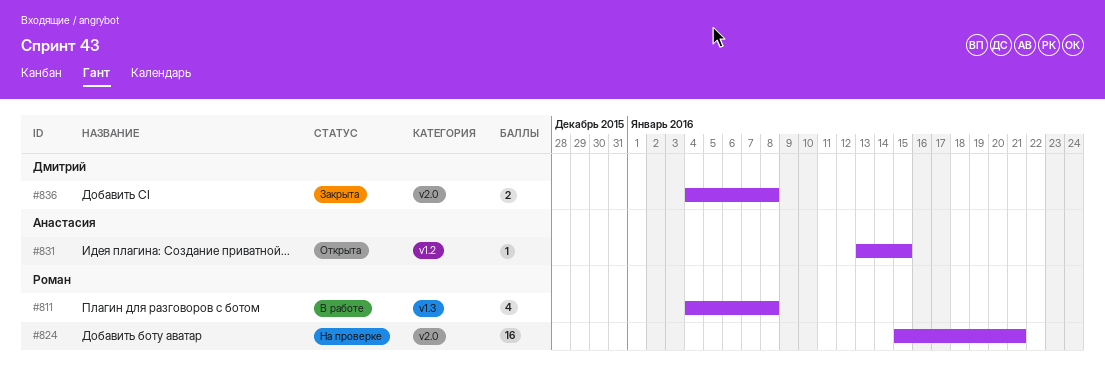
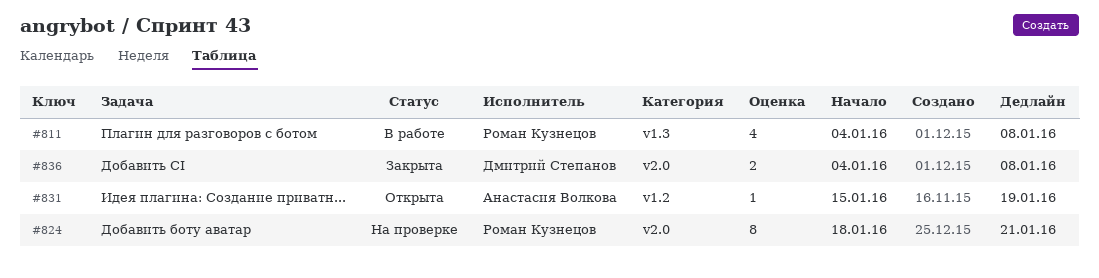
#824, estimate: 16 -> 8
#824, start: Jan 15 -> Jan 18
#831, start: Jan 13 -> Jan 15
#831, due: Jan 15 -> Jan 19

